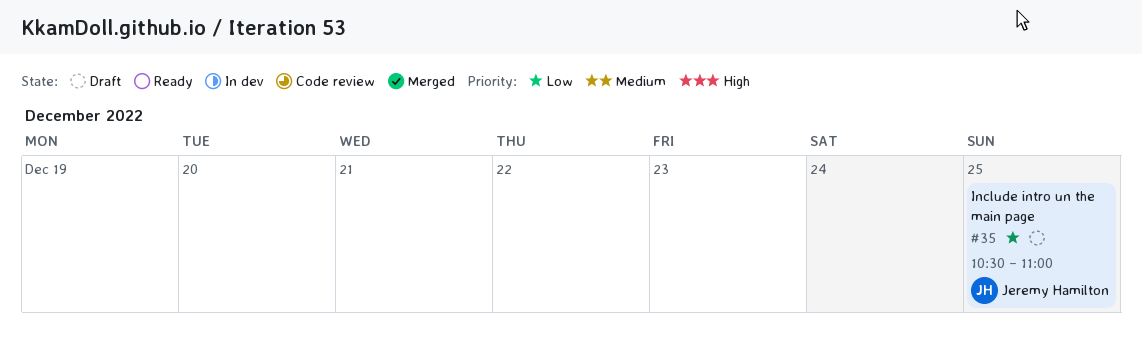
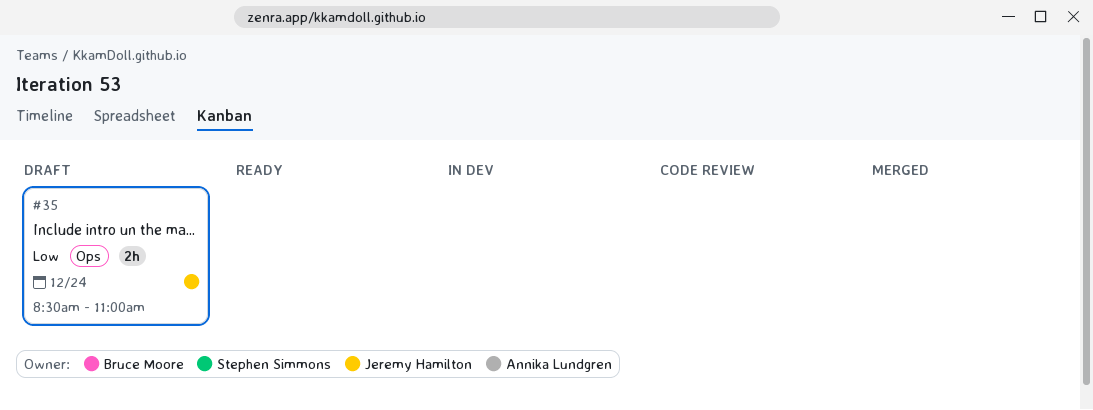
#35, day: Dec 25 -> Dec 24
#35, begins: 10:30 -> 08:30

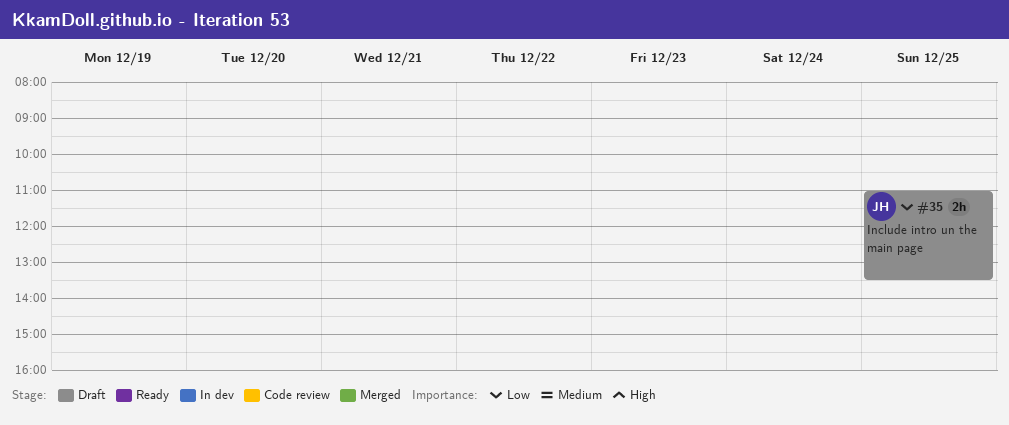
#35, day: Dec 24 -> Dec 25
#35, begins: 08:30 -> 11:00
#35, ends: 11:00 -> 13:30

